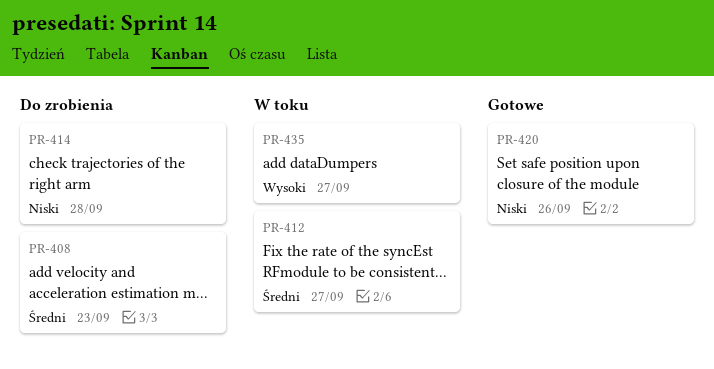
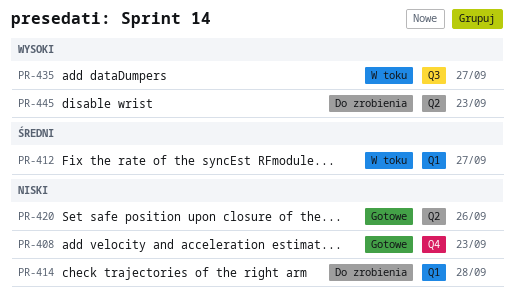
PR-408, status: Do zrobienia -> Gotowe
PR-408, priority: Średni -> Niski
PR-445: none -> present

